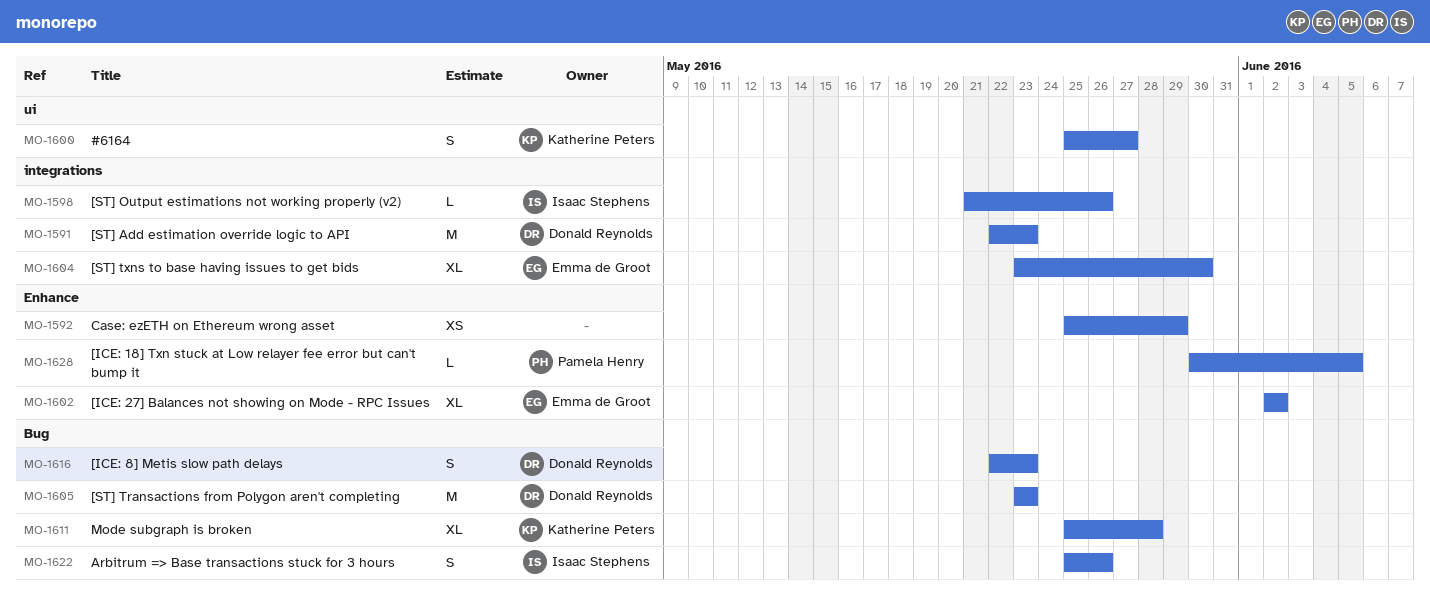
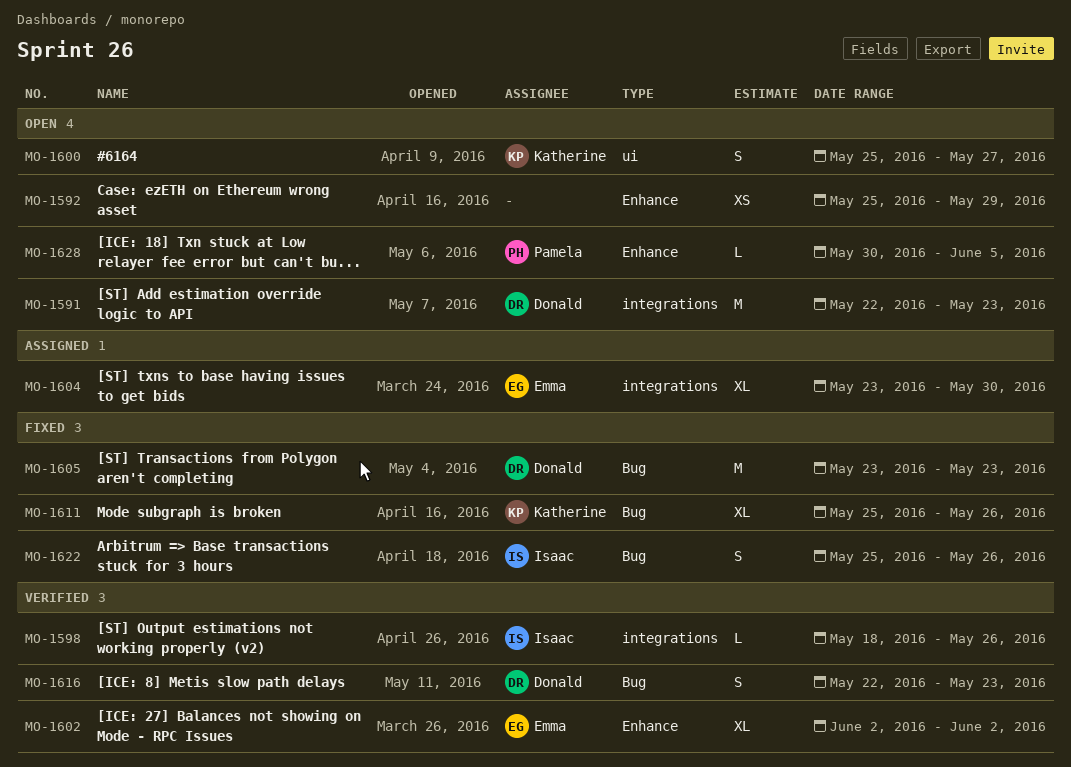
MO-1598, start: May 21 -> May 18
MO-1611, due: May 28 -> May 26

